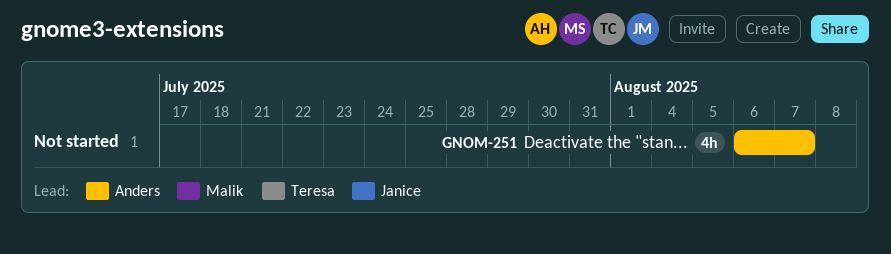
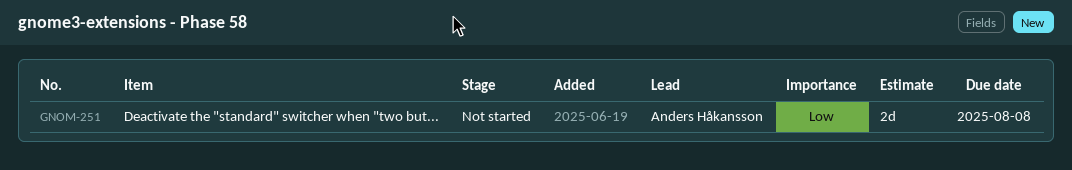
GNOM-251, estimate: 4h -> 2d
GNOM-251, due: Aug 7 -> Aug 8

